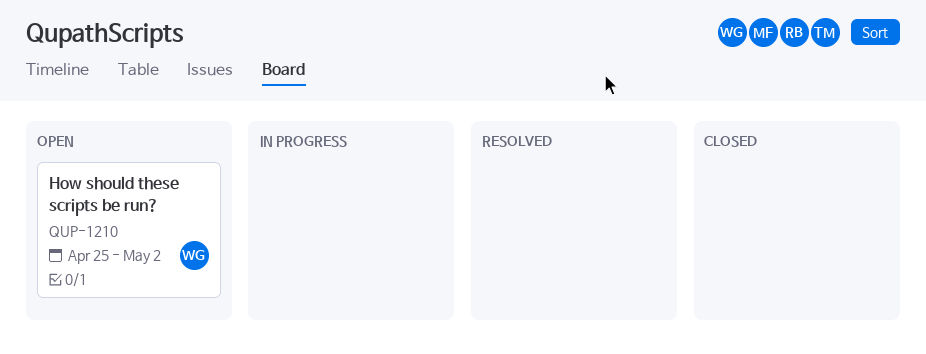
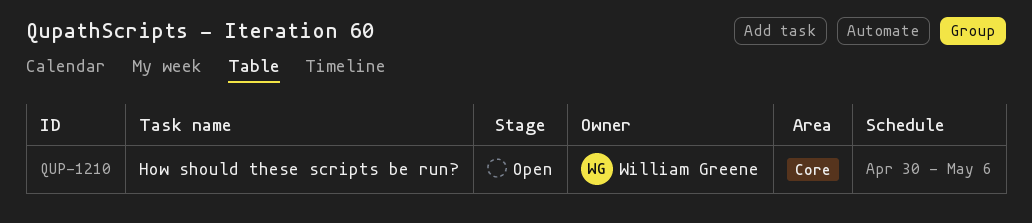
QUP-1210, start: Apr 25 -> Apr 30
QUP-1210, due: May 2 -> May 6

